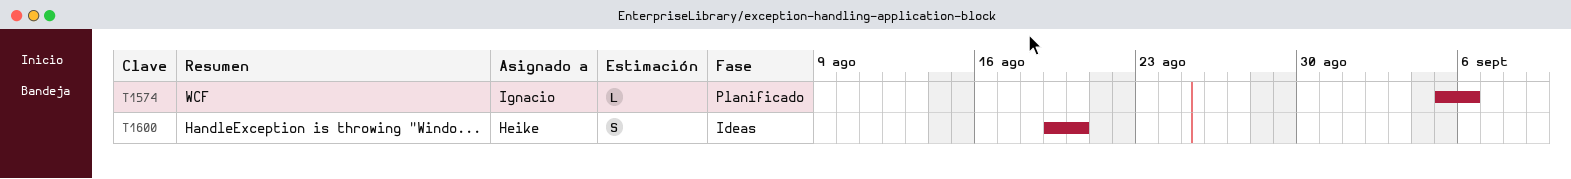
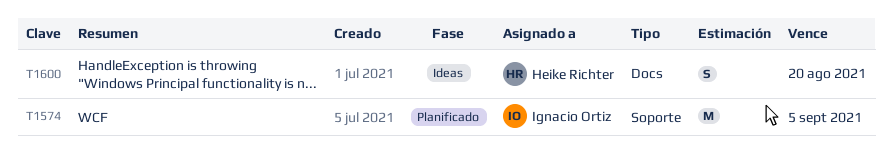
T1574, estimate: L -> M
T1574, due: Sep 6 -> Sep 5

